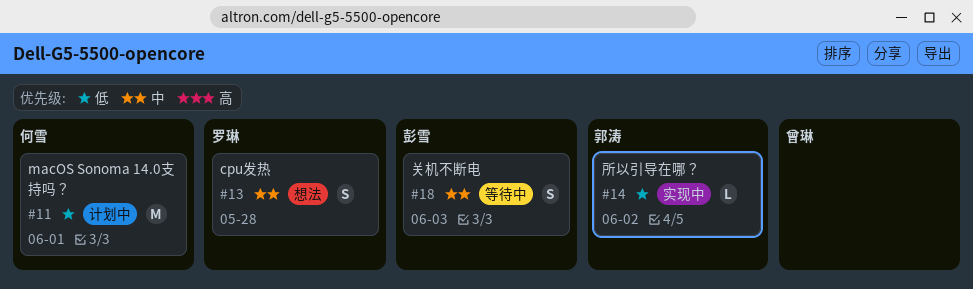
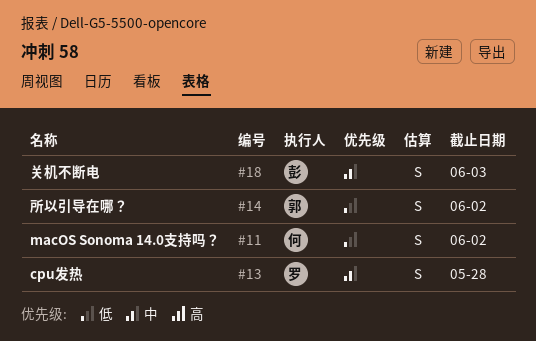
#11, estimate: M -> S
#11, due: Jun 1 -> Jun 2
#14, estimate: L -> S

